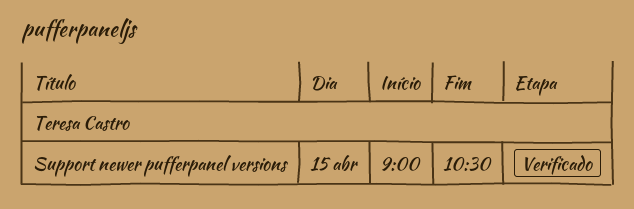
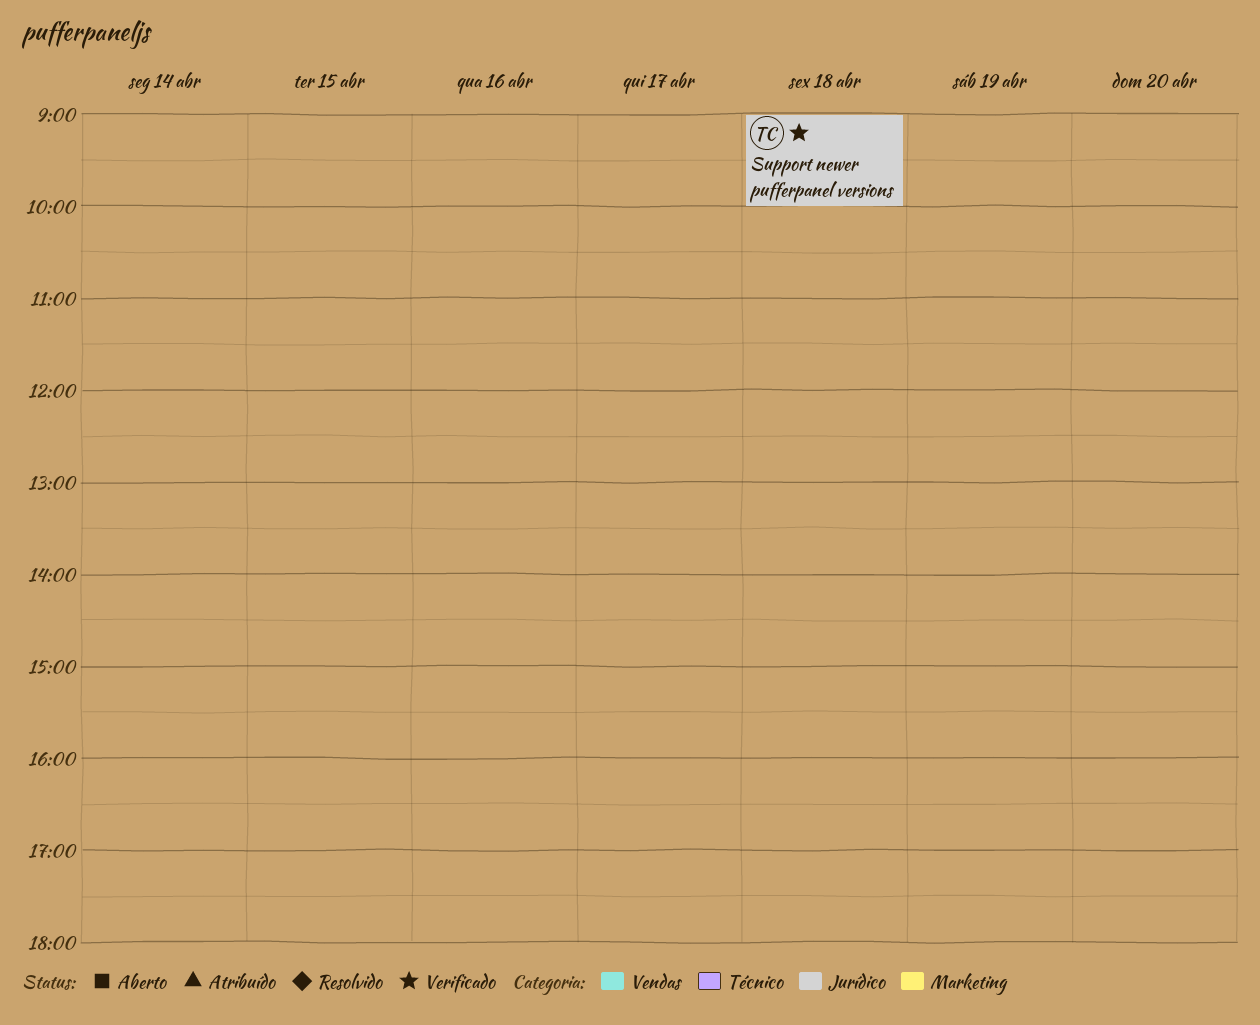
Support newer pufferpanel versions, day: Apr 15 -> Apr 18
Support newer pufferpanel versions, ends: 10:30 -> 10:00

